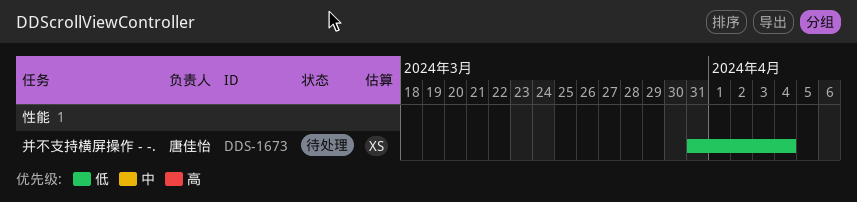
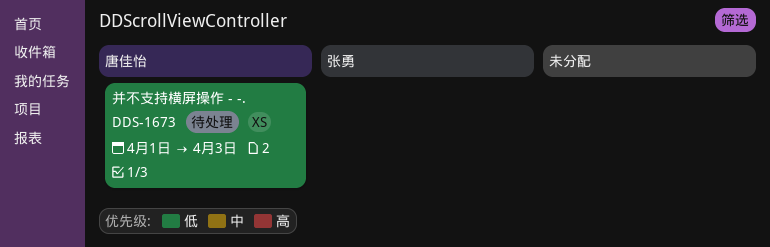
DDS-1673, start: Mar 31 -> Apr 1
DDS-1673, due: Apr 4 -> Apr 3

